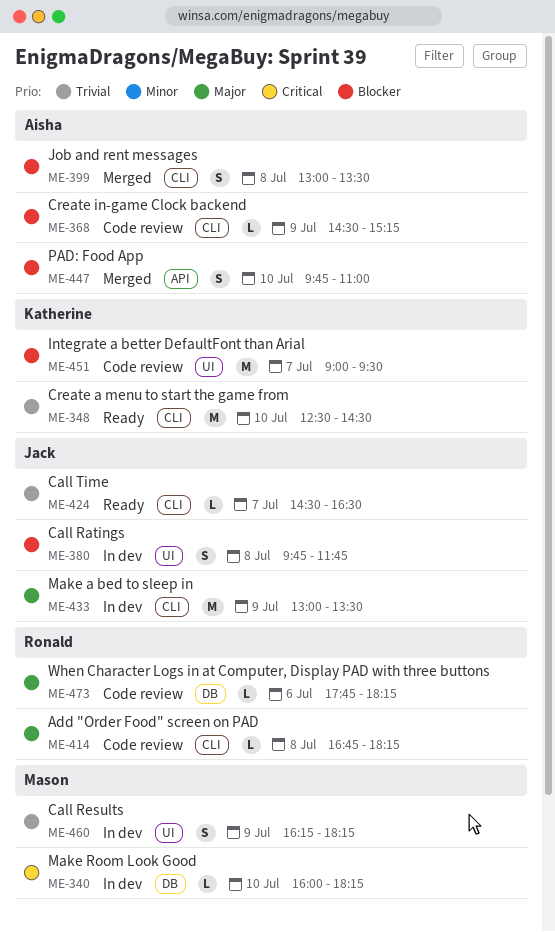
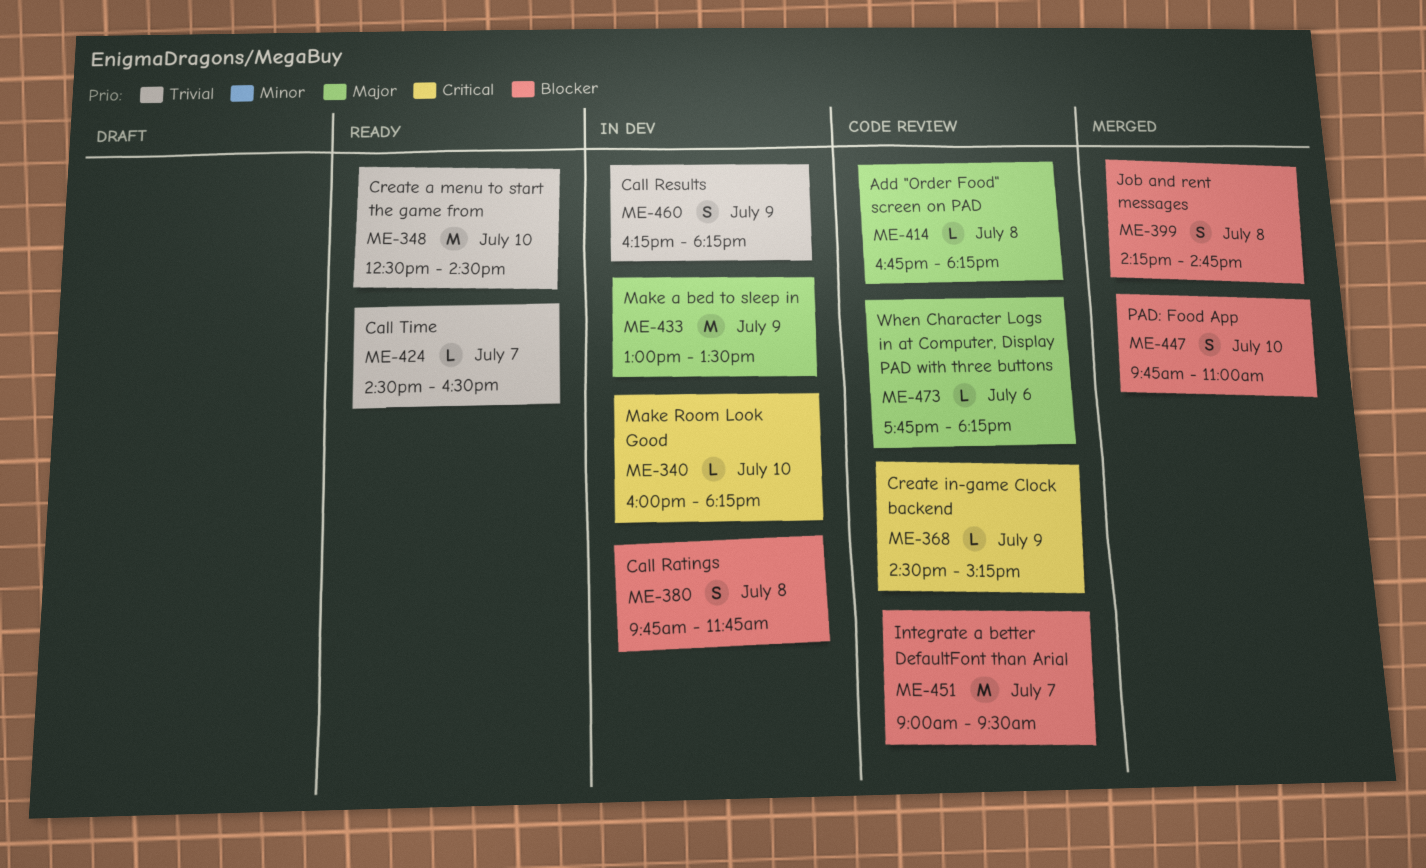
ME-368, priority: Blocker -> Critical
ME-399, begins: 13:00 -> 14:15
ME-399, ends: 13:30 -> 14:45

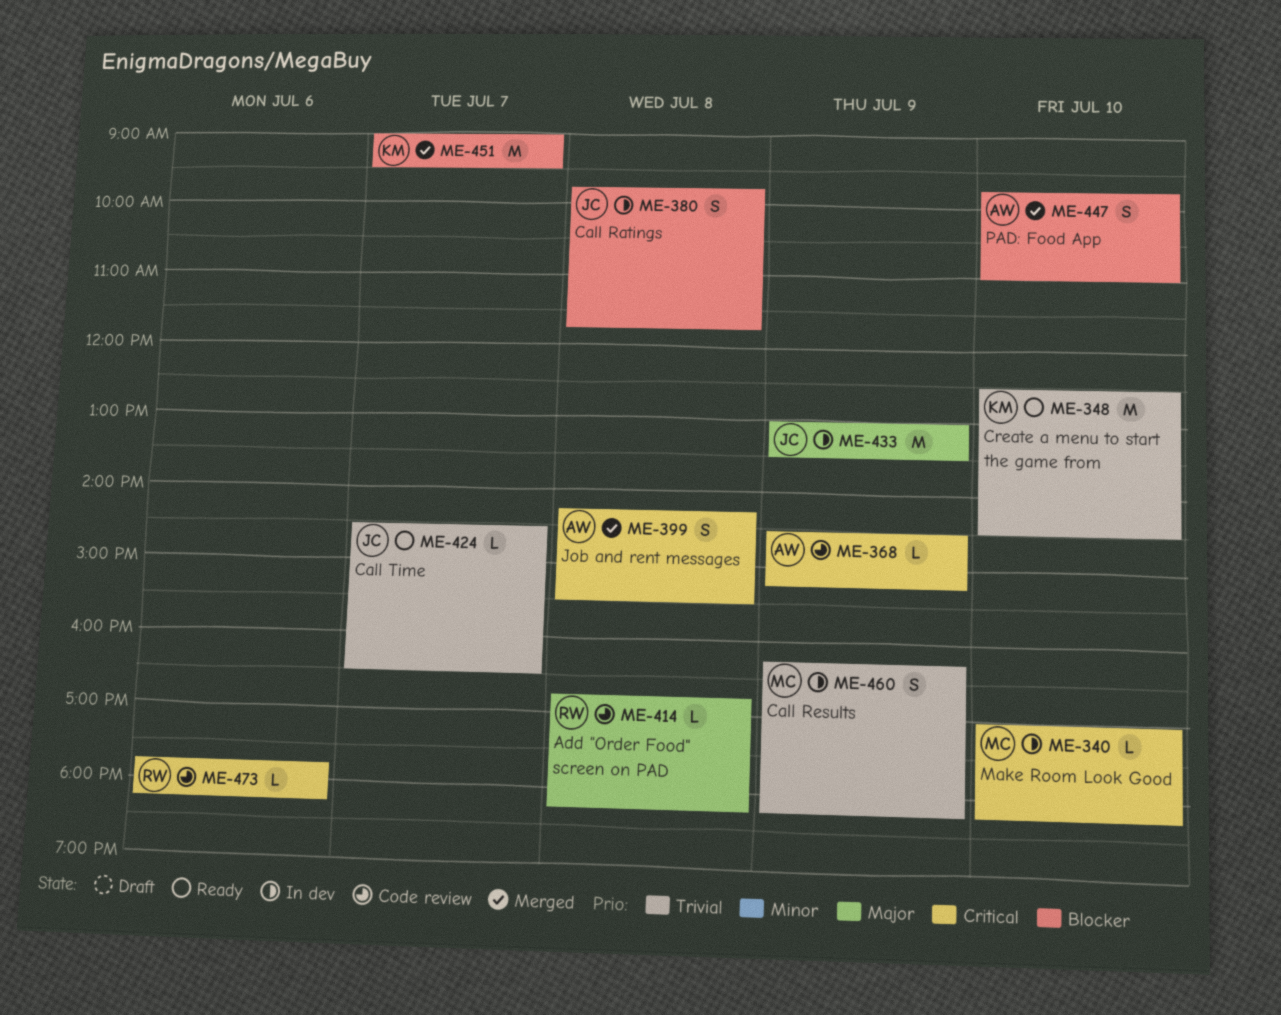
ME-340, begins: 16:00 -> 17:00
ME-399, priority: Blocker -> Critical
ME-399, ends: 14:45 -> 15:30
ME-451, status: Code review -> Merged
ME-473, priority: Major -> Critical

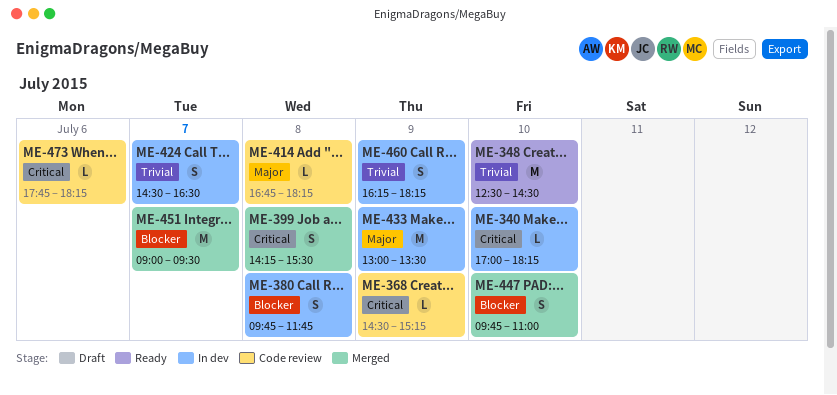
ME-424, status: Ready -> In dev
ME-424, estimate: L -> S

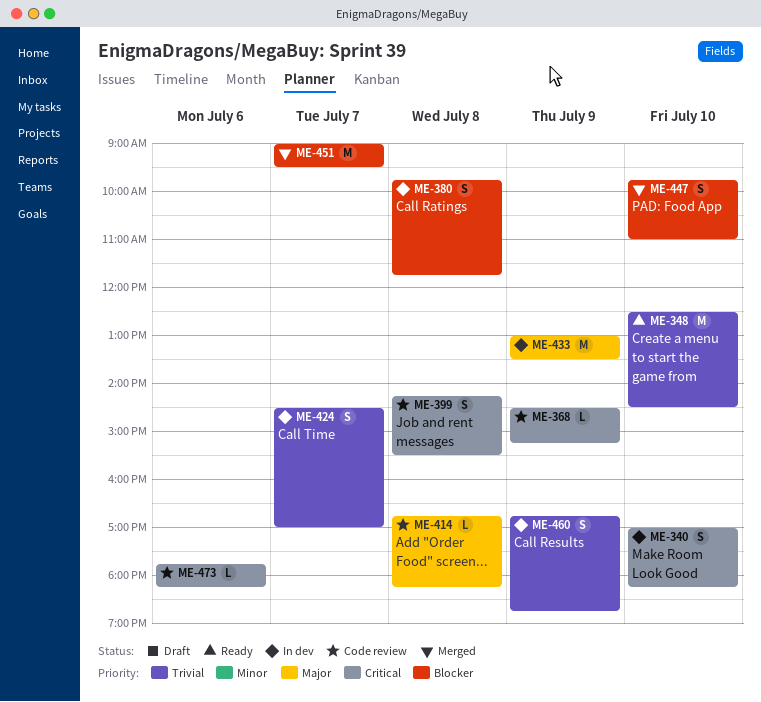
ME-340, estimate: L -> S
ME-399, status: Merged -> Code review
ME-424, ends: 16:30 -> 17:00
ME-460, begins: 16:15 -> 16:45
ME-460, ends: 18:15 -> 18:45

